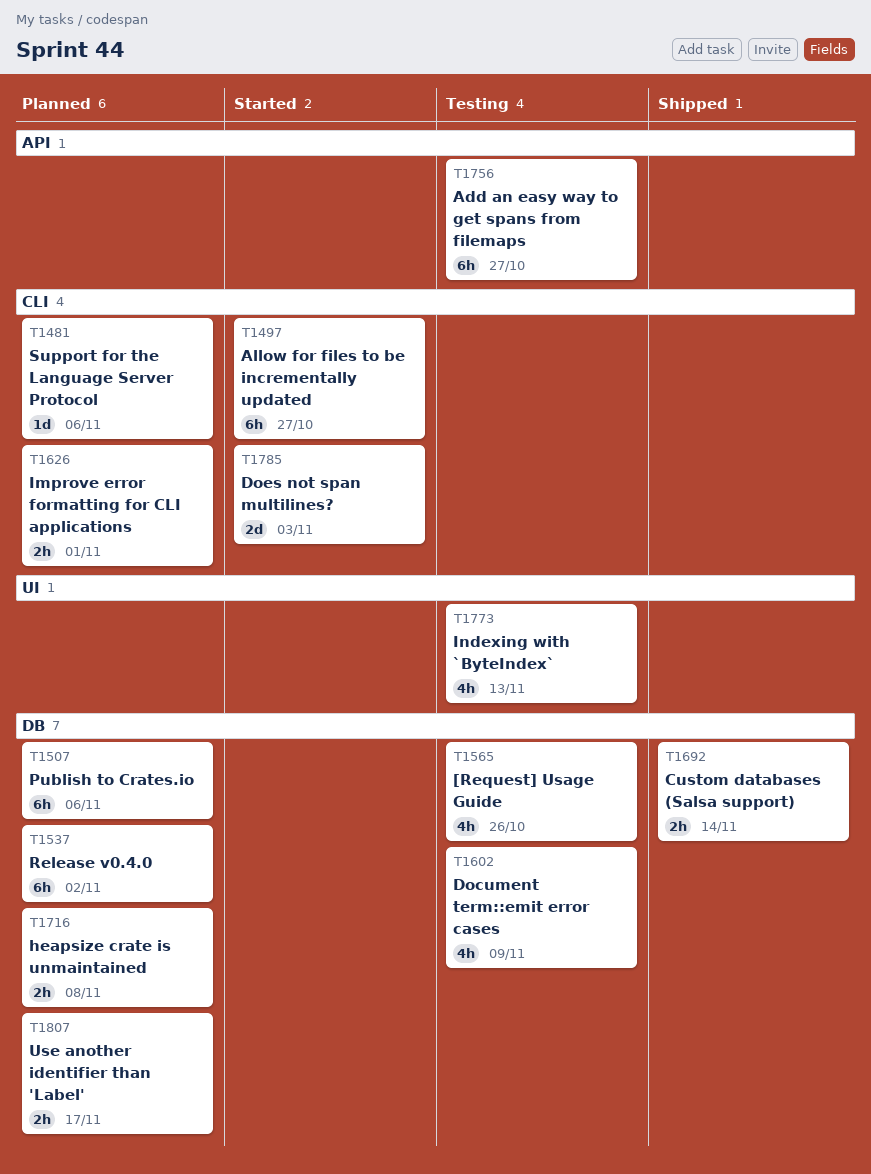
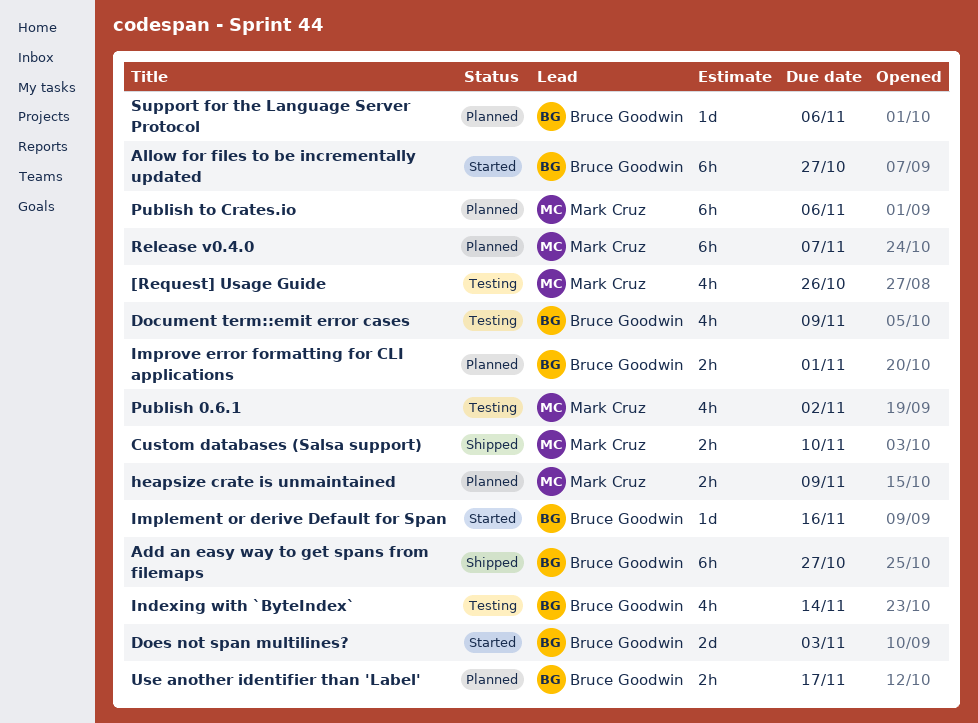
Add an easy way to get spans from filemaps, status: Testing -> Shipped
Custom databases (Salsa support), due: Nov 14 -> Nov 10
heapsize crate is unmaintained, due: Nov 8 -> Nov 9
Implement or derive Default for Span: none -> present
Indexing with `ByteIndex`, due: Nov 13 -> Nov 14
Publish 0.6.1: none -> present
Release v0.4.0, due: Nov 2 -> Nov 7

